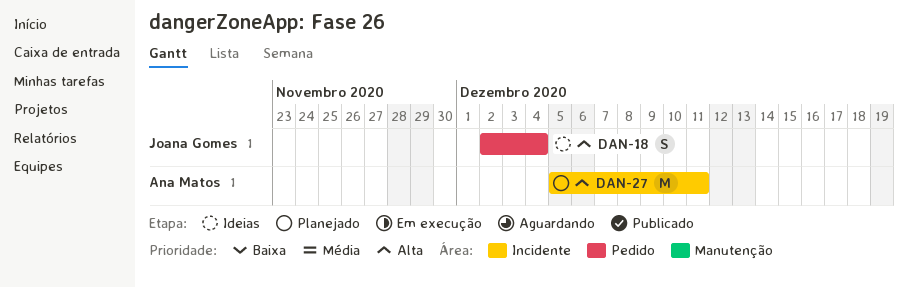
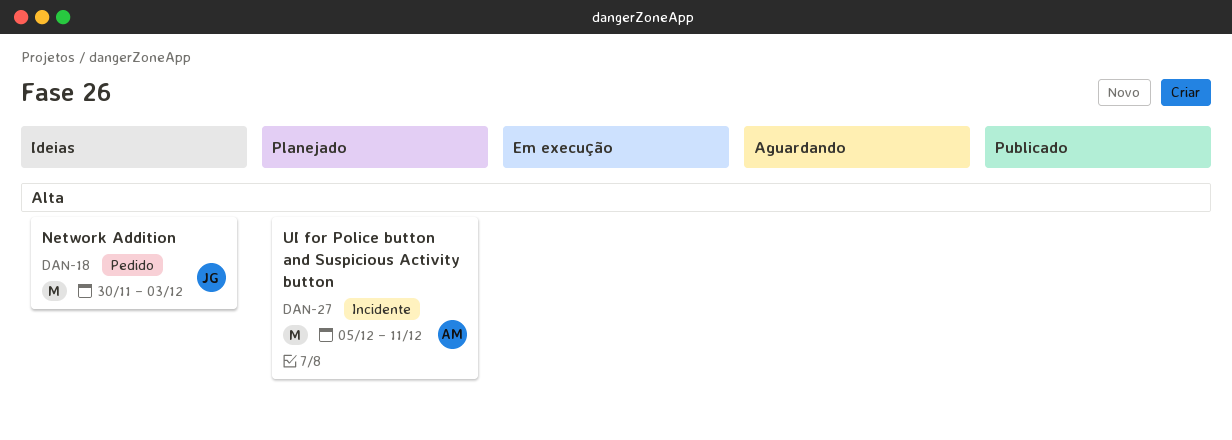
DAN-18, estimate: S -> M
DAN-18, start: Dec 2 -> Nov 30
DAN-18, due: Dec 4 -> Dec 3

